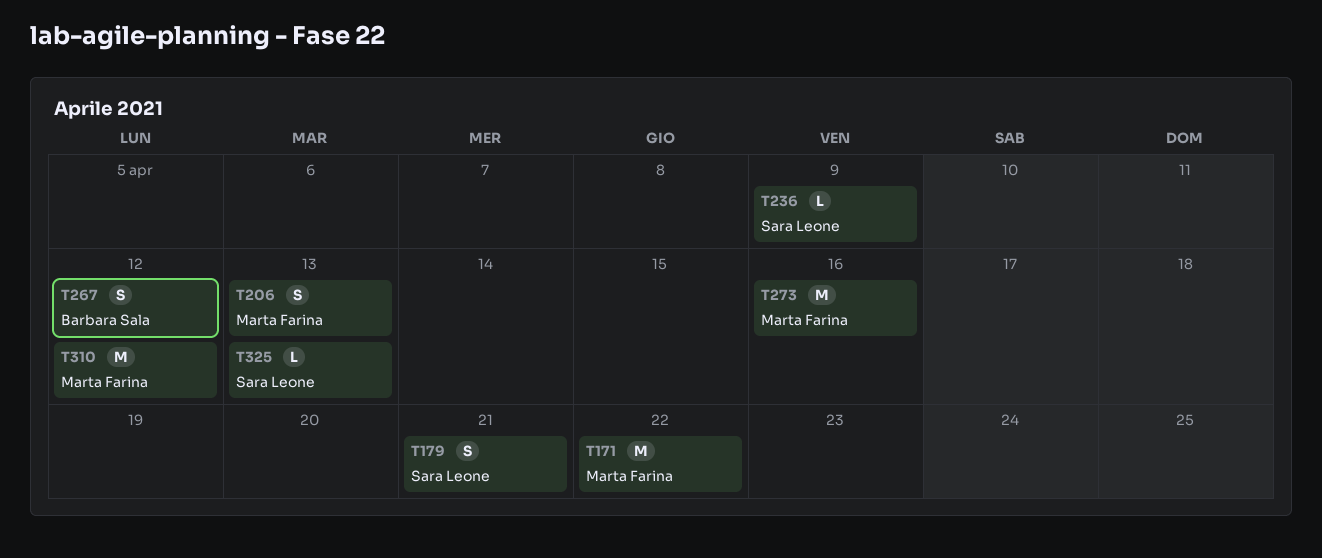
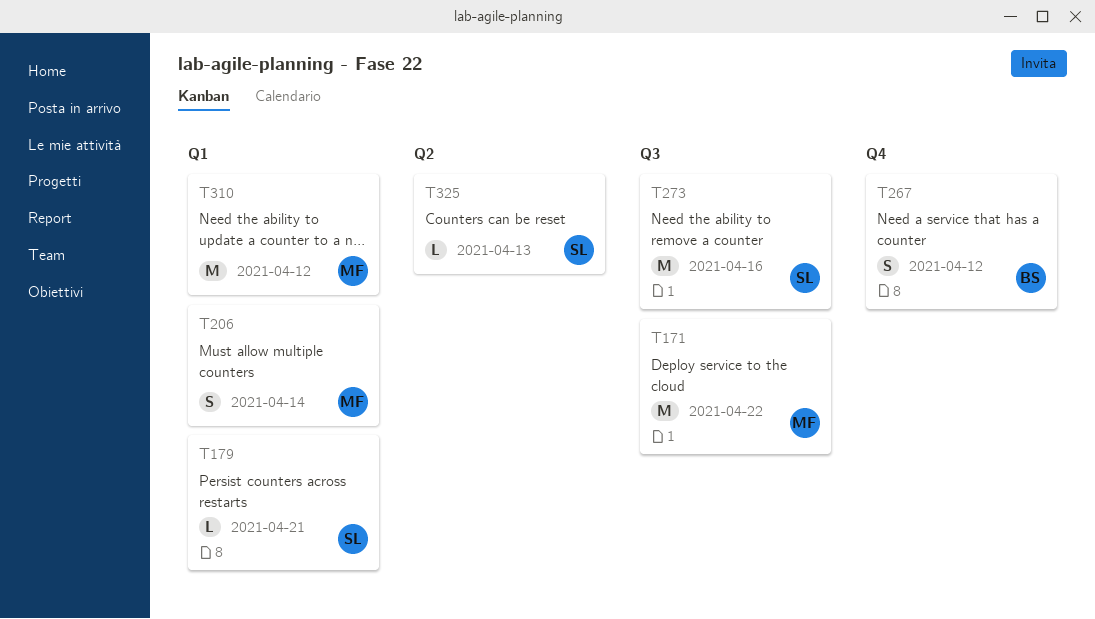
T179, estimate: S -> L
T206, due: Apr 13 -> Apr 14
T236: present -> none
T273, owner: Marta Farina -> Sara Leone

